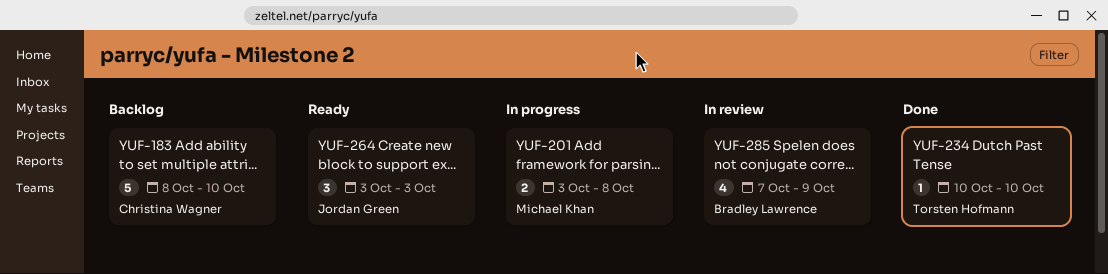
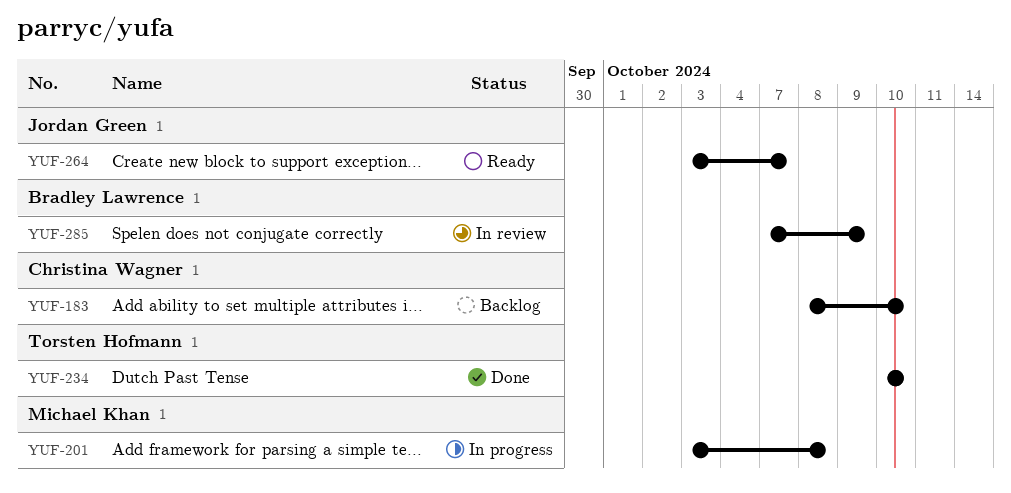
YUF-264, due: Oct 3 -> Oct 7

